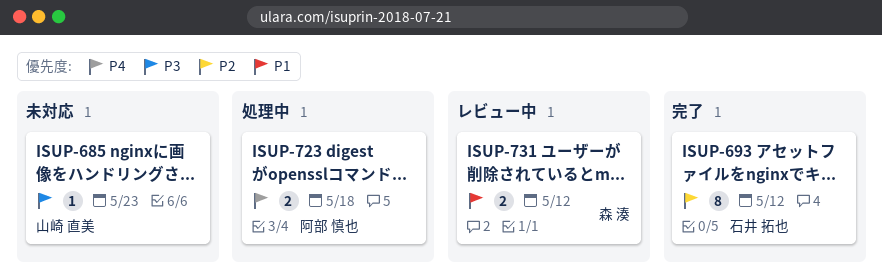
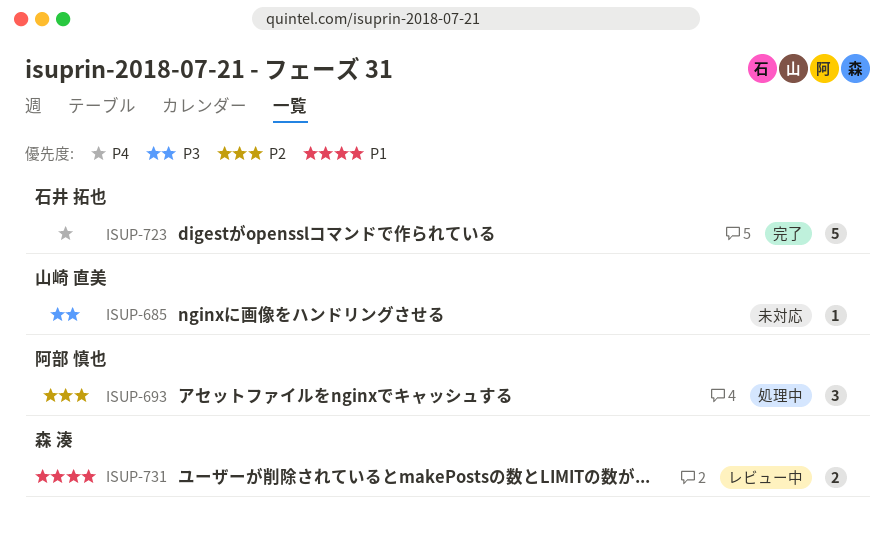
ISUP-693, status: 完了 -> 処理中
ISUP-693, owner: 石井 拓也 -> 阿部 慎也
ISUP-693, estimate: 8 -> 3
ISUP-723, status: 処理中 -> 完了
ISUP-723, owner: 阿部 慎也 -> 石井 拓也
ISUP-723, estimate: 2 -> 5

